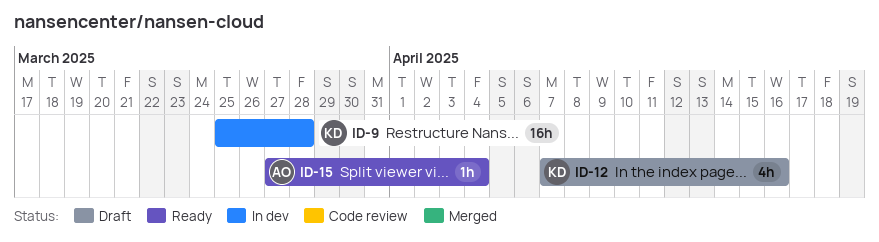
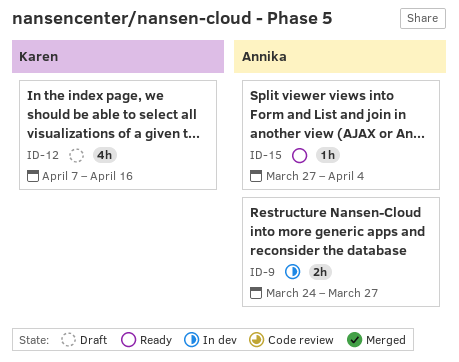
ID-9, owner: Karen -> Annika
ID-9, estimate: 16h -> 2h
ID-9, start: Mar 25 -> Mar 24
ID-9, due: Mar 28 -> Mar 27

